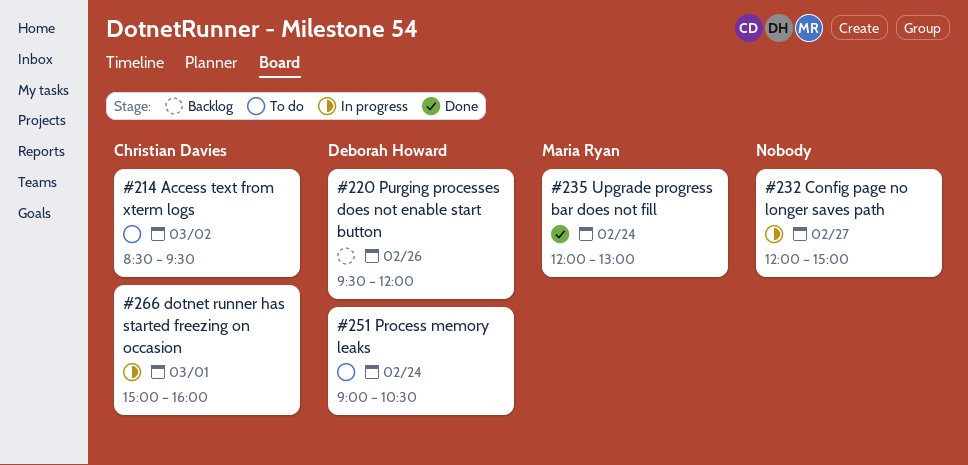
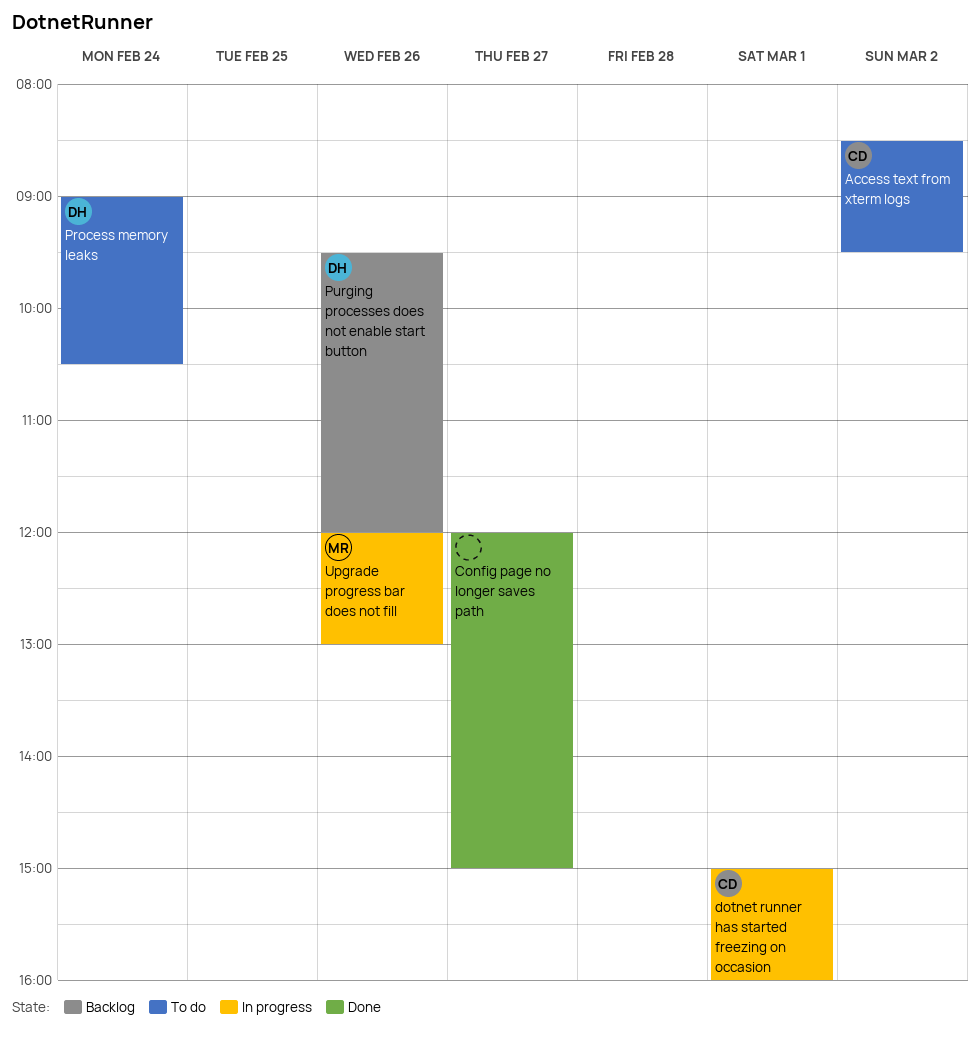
Config page no longer saves path, status: In progress -> Done
Upgrade progress bar does not fill, status: Done -> In progress
Upgrade progress bar does not fill, day: Feb 24 -> Feb 26

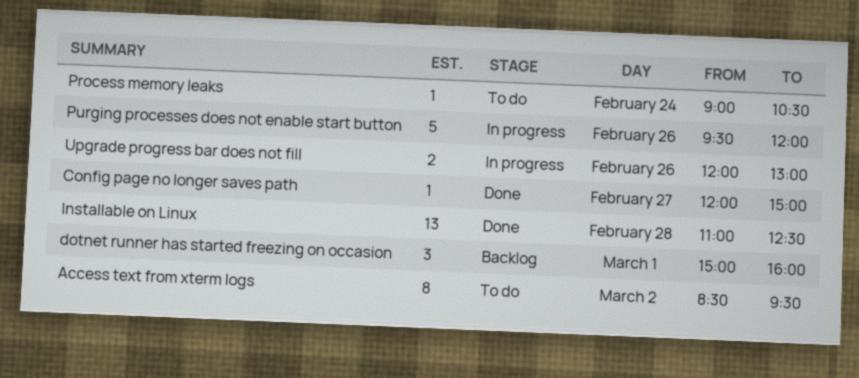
dotnet runner has started freezing on occasion, status: In progress -> Backlog
Installable on Linux: none -> present
Purging processes does not enable start button, status: Backlog -> In progress

